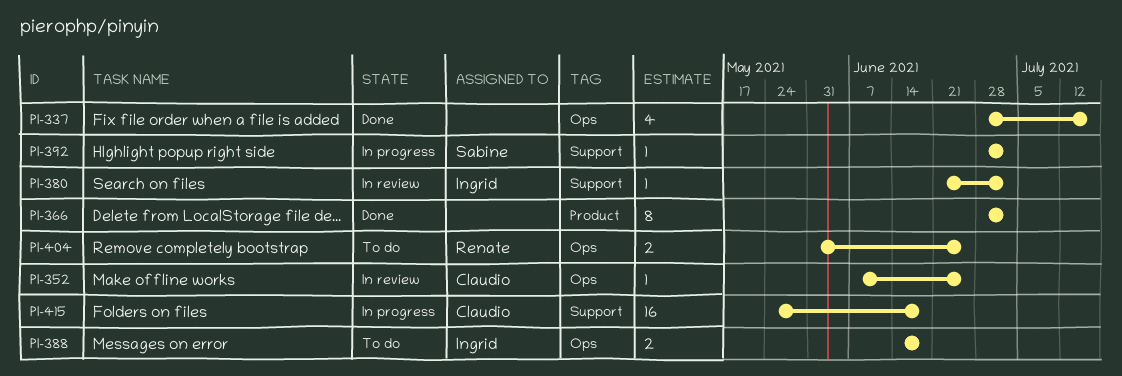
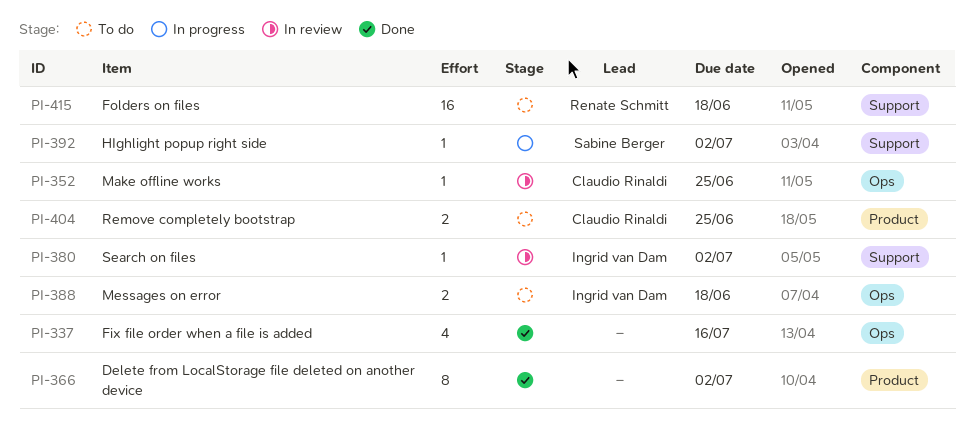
PI-404, owner: Renate Schmitt -> Claudio Rinaldi
PI-404, label: Ops -> Product
PI-415, status: In progress -> To do
PI-415, owner: Claudio Rinaldi -> Renate Schmitt

